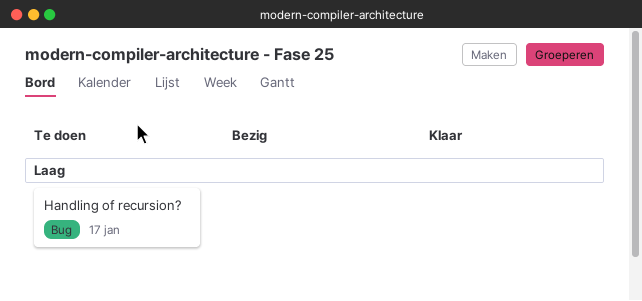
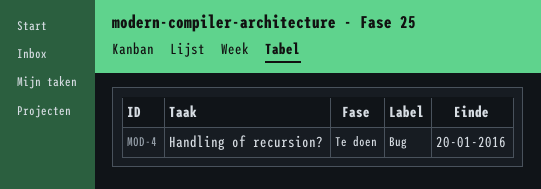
Handling of recursion?, due: Jan 17 -> Jan 20

